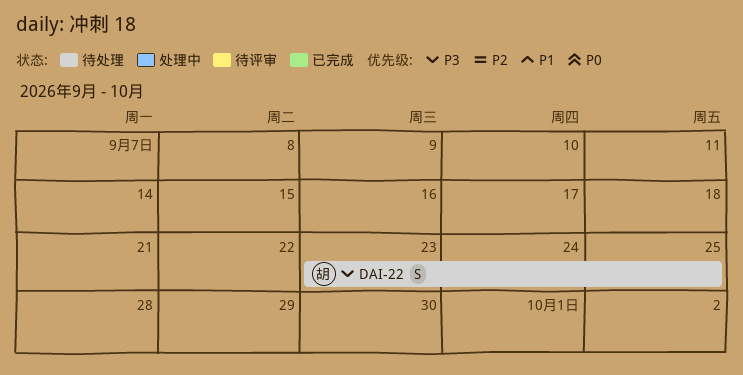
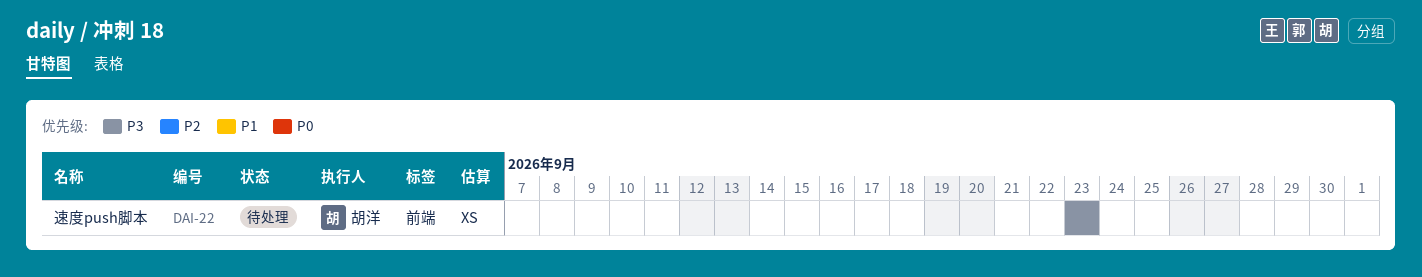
DAI-22, estimate: S -> XS
DAI-22, due: Sep 25 -> Sep 23

